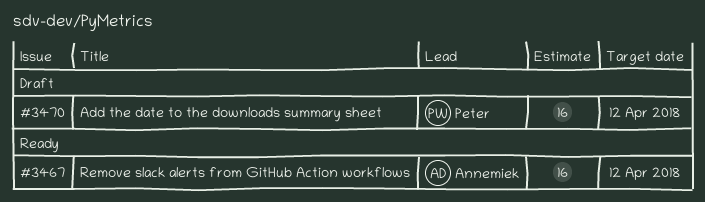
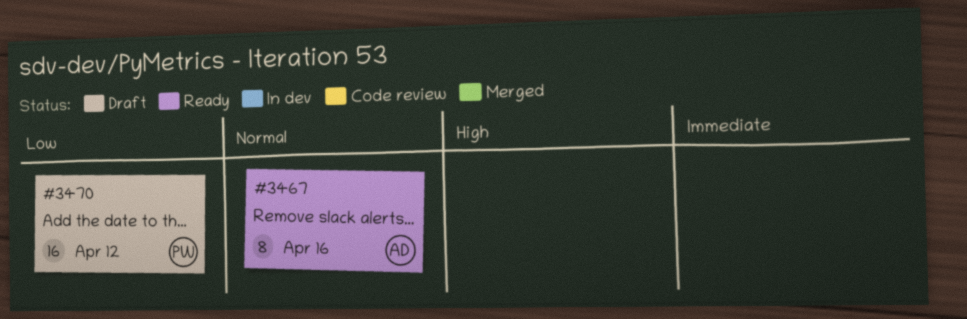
#3467, estimate: 16 -> 8
#3467, due: Apr 12 -> Apr 16

